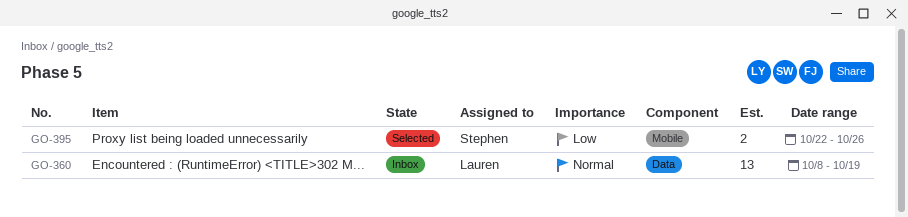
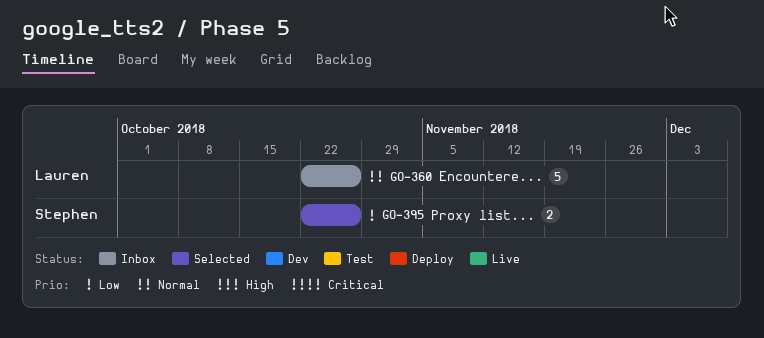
GO-360, estimate: 13 -> 5
GO-360, start: Oct 8 -> Oct 22
GO-360, due: Oct 19 -> Oct 26

